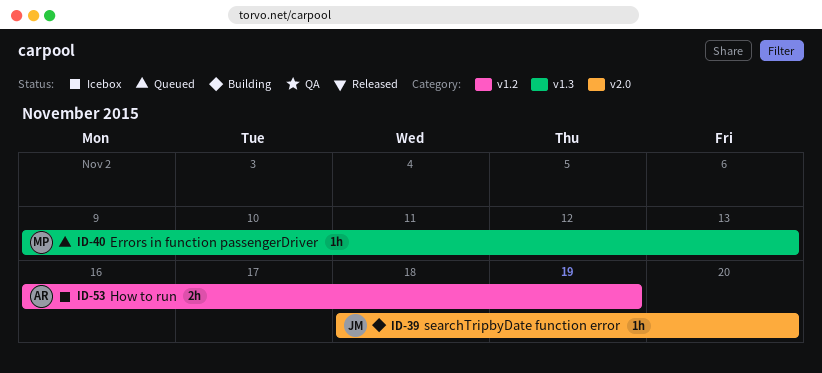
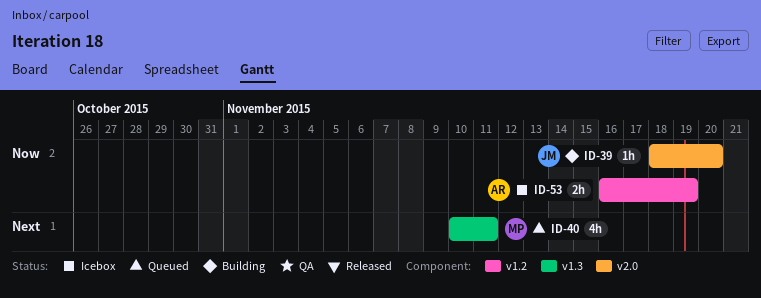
ID-40, estimate: 1h -> 4h
ID-40, start: Nov 9 -> Nov 10
ID-40, due: Nov 13 -> Nov 11

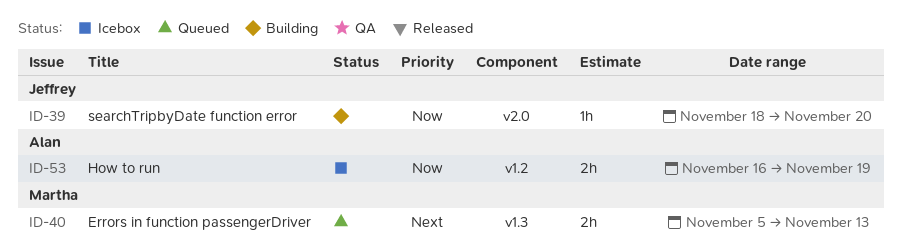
ID-40, estimate: 4h -> 2h
ID-40, start: Nov 10 -> Nov 5
ID-40, due: Nov 11 -> Nov 13

